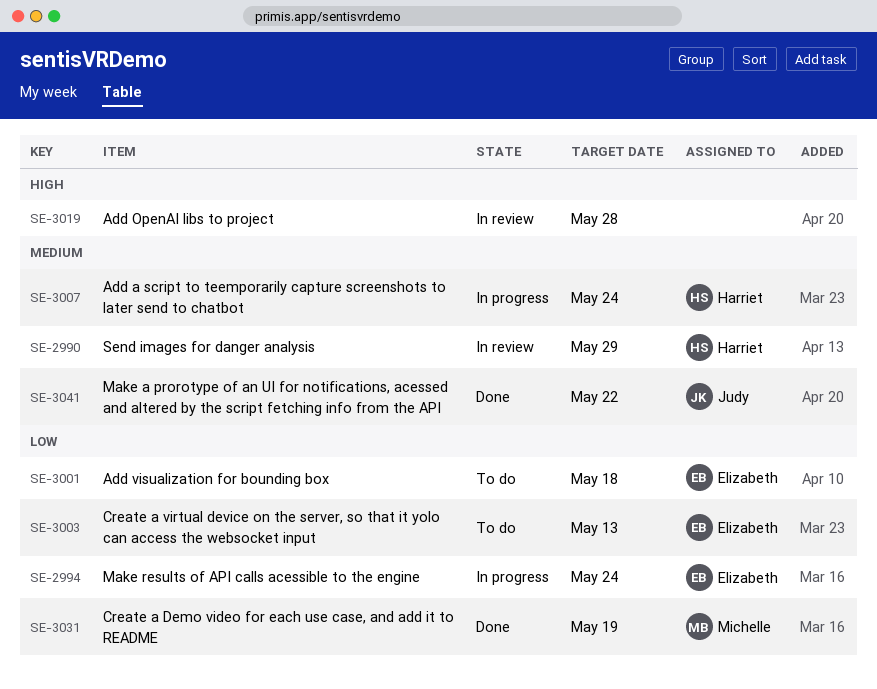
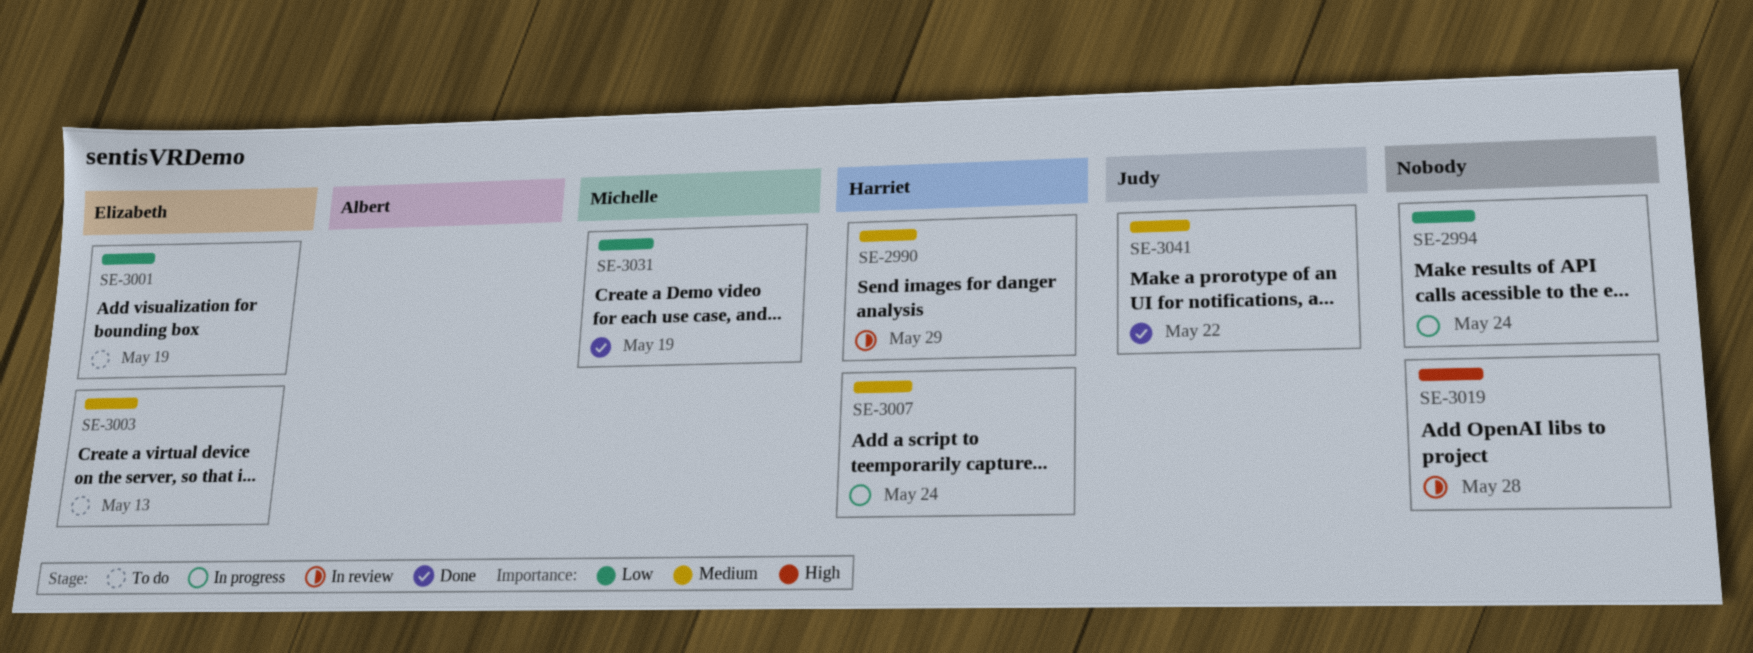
SE-2994, owner: Elizabeth -> none
SE-3001, due: May 18 -> May 19
SE-3003, priority: Low -> Medium

